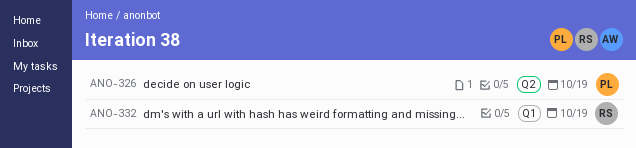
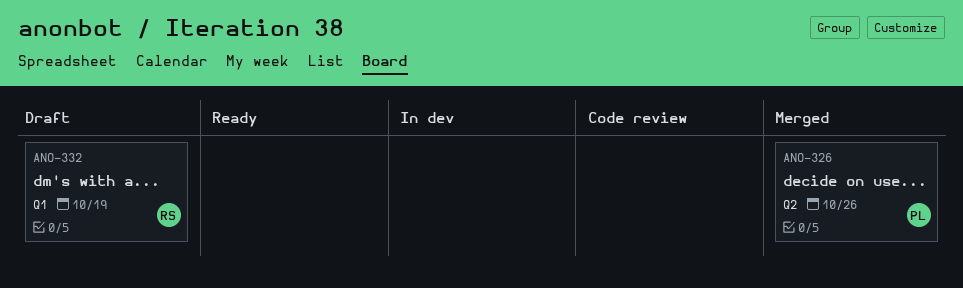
ANO-326, due: Oct 19 -> Oct 26

